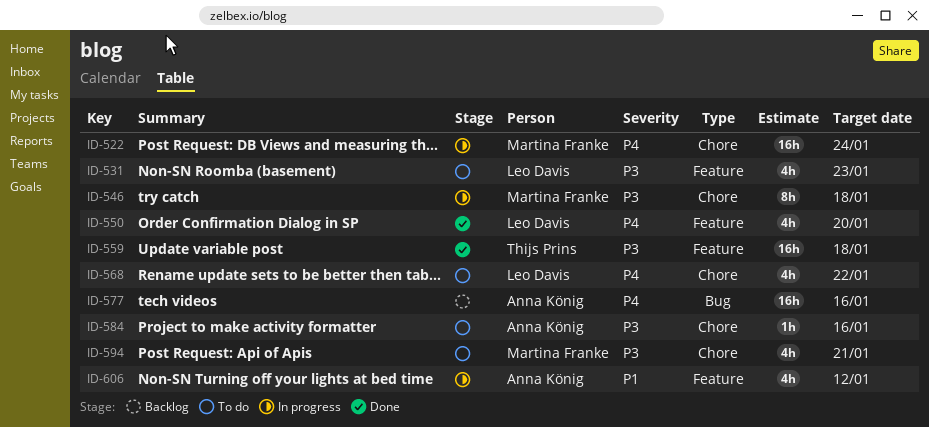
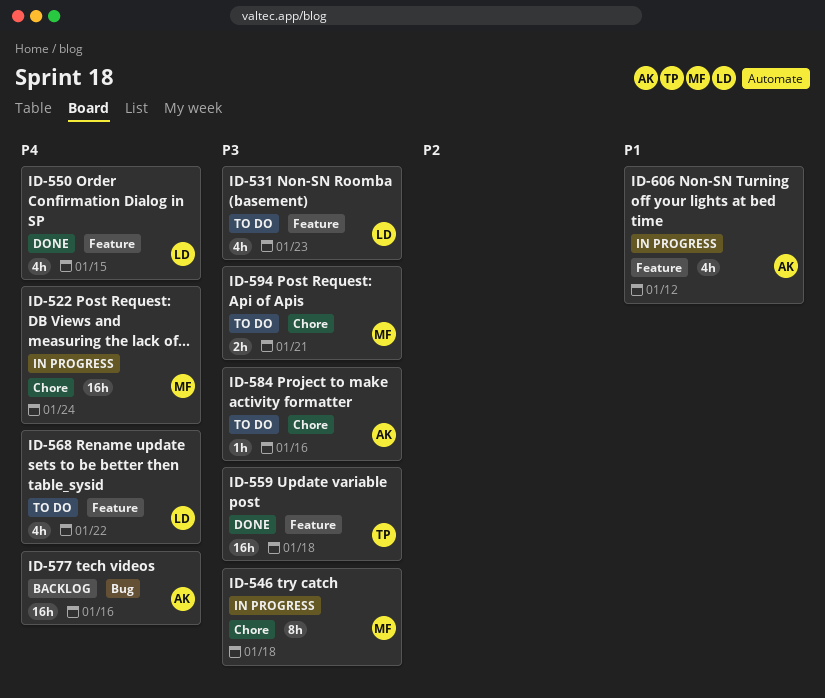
ID-550, due: Jan 20 -> Jan 15
ID-568, label: Chore -> Feature
ID-594, estimate: 4h -> 2h

